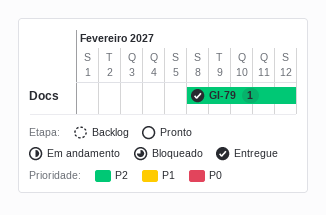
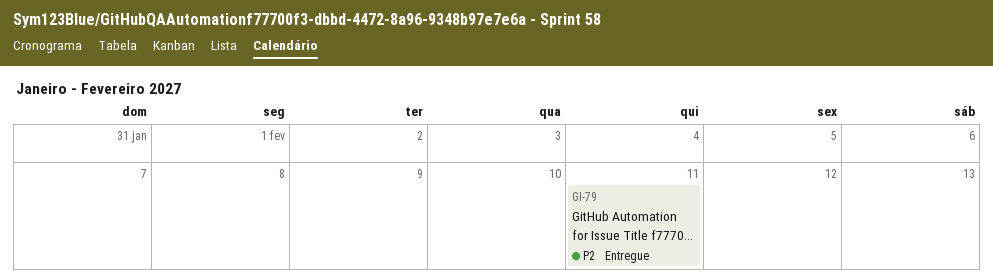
GI-79, due: Feb 12 -> Feb 11

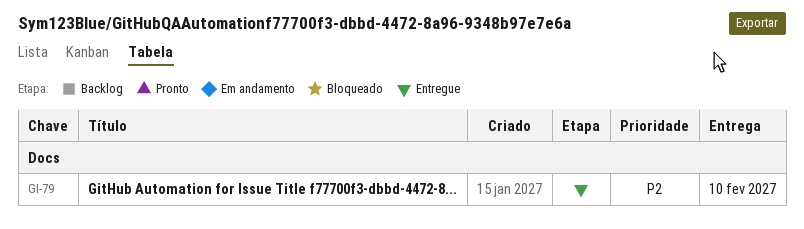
GI-79, due: Feb 11 -> Feb 10

